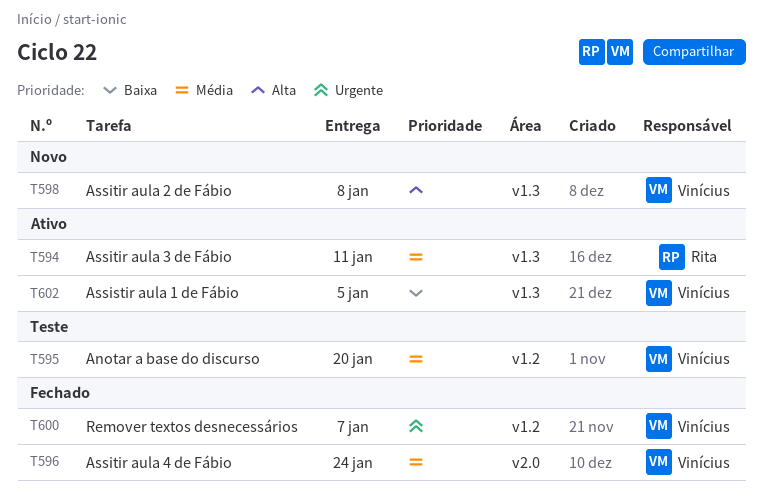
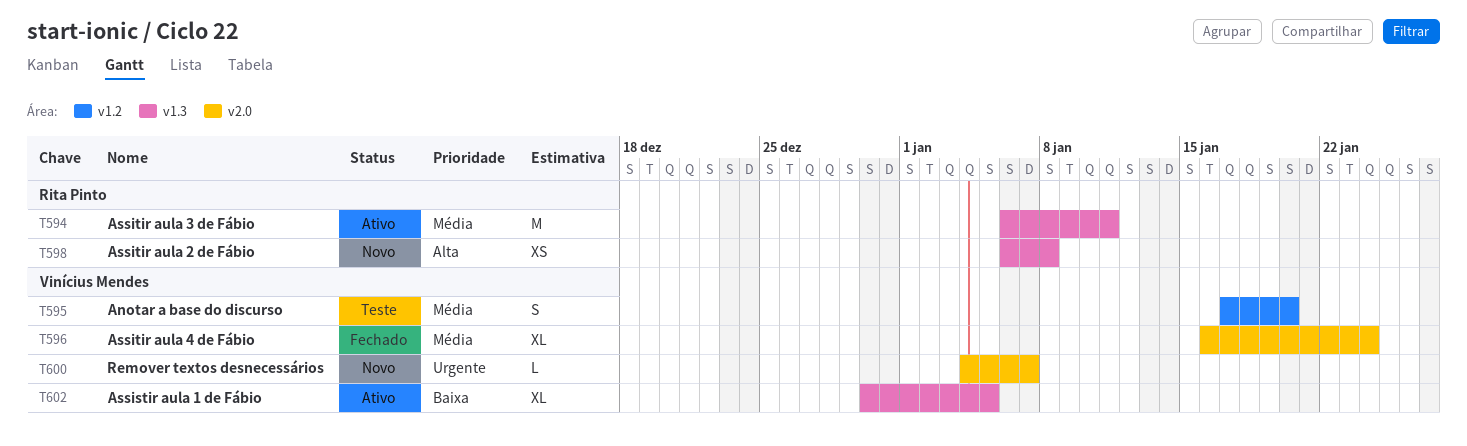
T598, owner: Vinícius Mendes -> Rita Pinto
T600, status: Fechado -> Novo
T600, label: v1.2 -> v2.0

